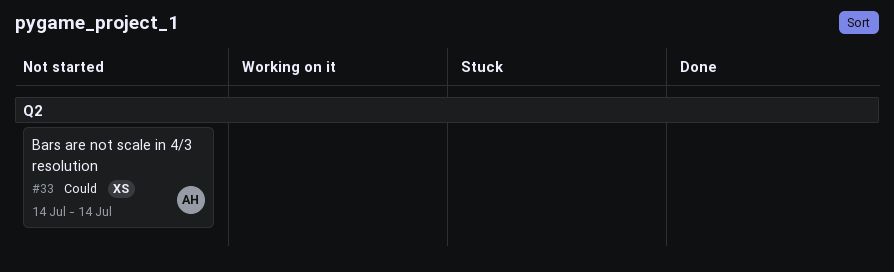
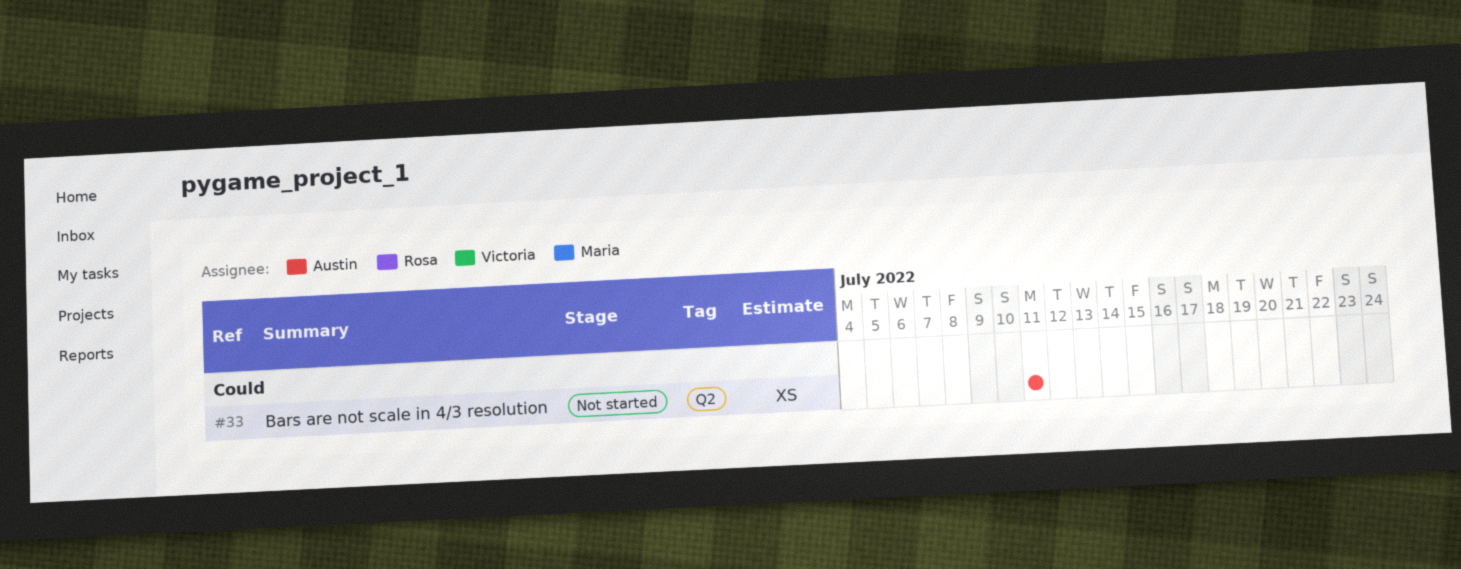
#33, start: Jul 14 -> Jul 11
#33, due: Jul 14 -> Jul 11

